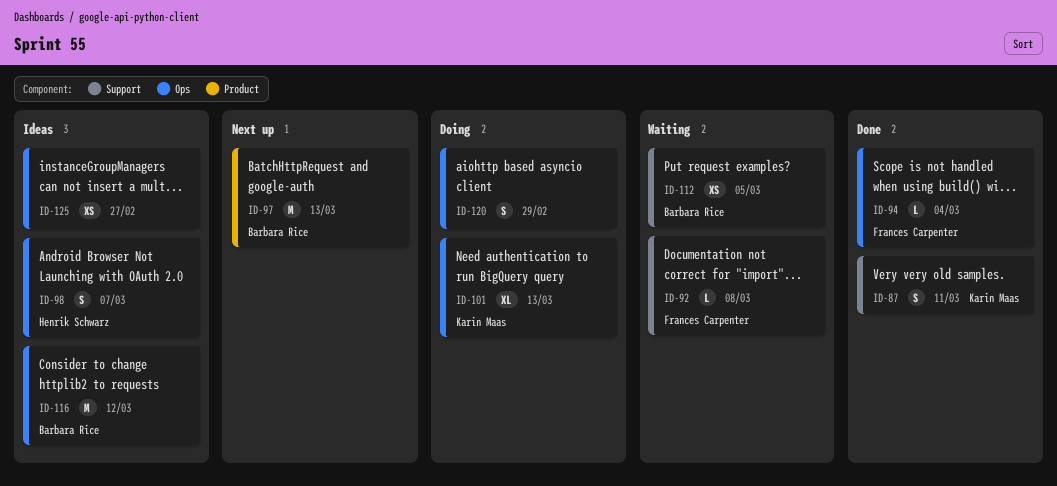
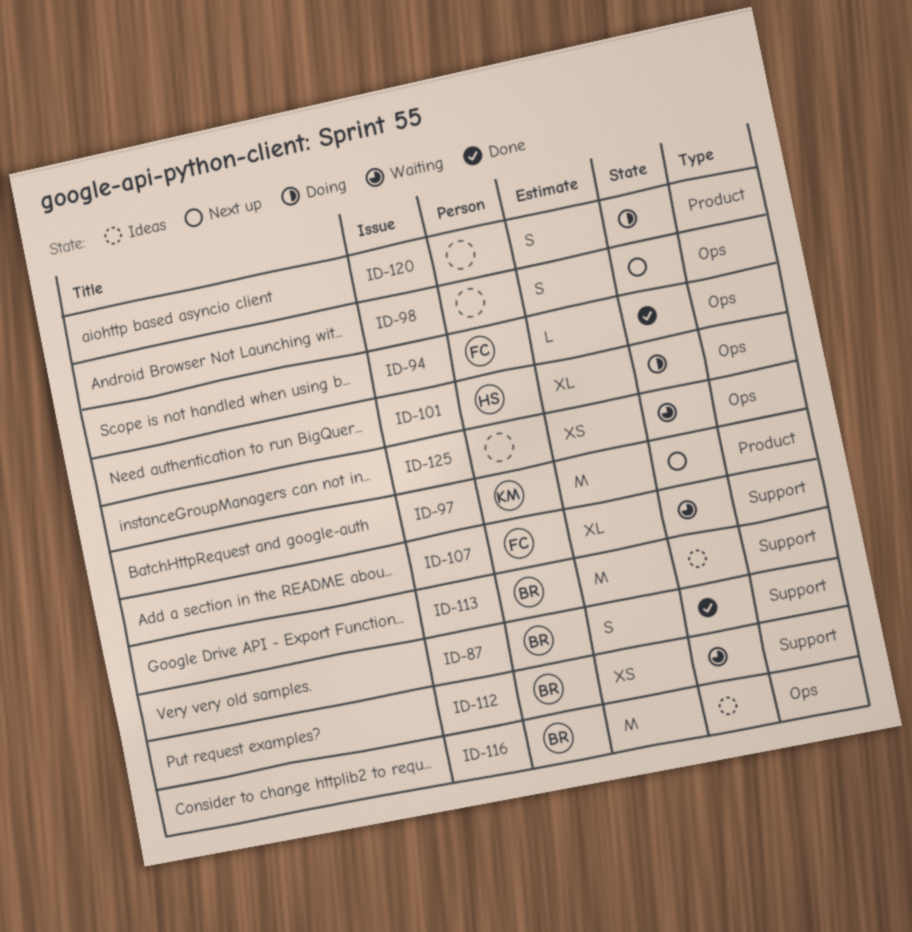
ID-87, owner: Karin Maas -> Barbara Rice
ID-92: present -> none
ID-97, owner: Barbara Rice -> Karin Maas
ID-98, status: Ideas -> Next up
ID-98, owner: Henrik Schwarz -> none
ID-101, owner: Karin Maas -> Henrik Schwarz
ID-107: none -> present
ID-113: none -> present
ID-120, label: Ops -> Product
ID-125, status: Ideas -> Waiting

